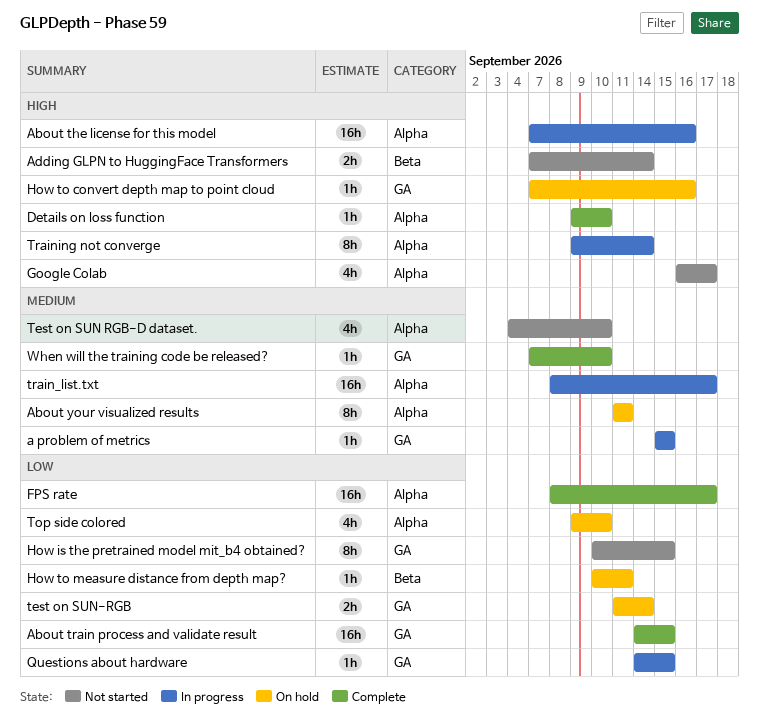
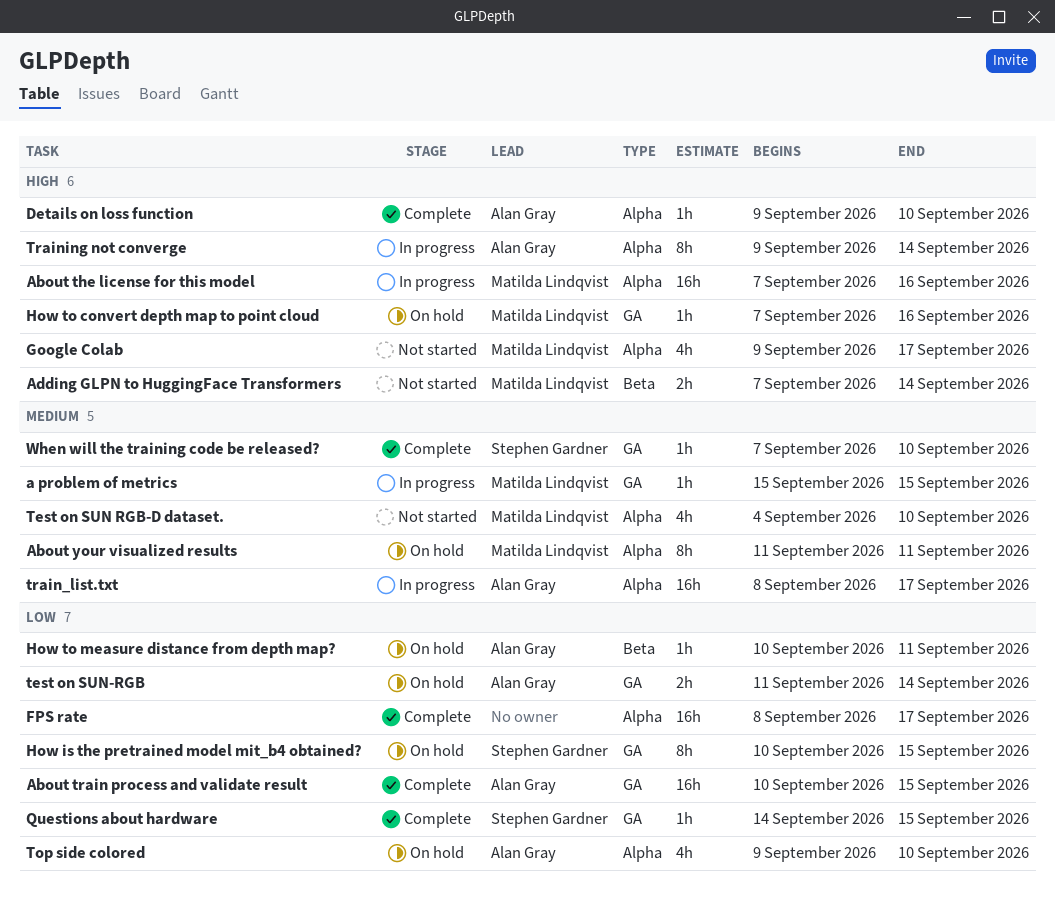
About train process and validate result, start: Sep 14 -> Sep 10
Google Colab, start: Sep 16 -> Sep 9
How is the pretrained model mit_b4 obtained?, status: Not started -> On hold
Questions about hardware, status: In progress -> Complete

